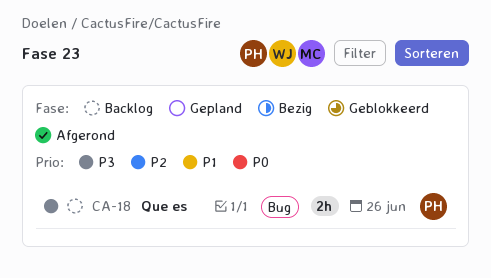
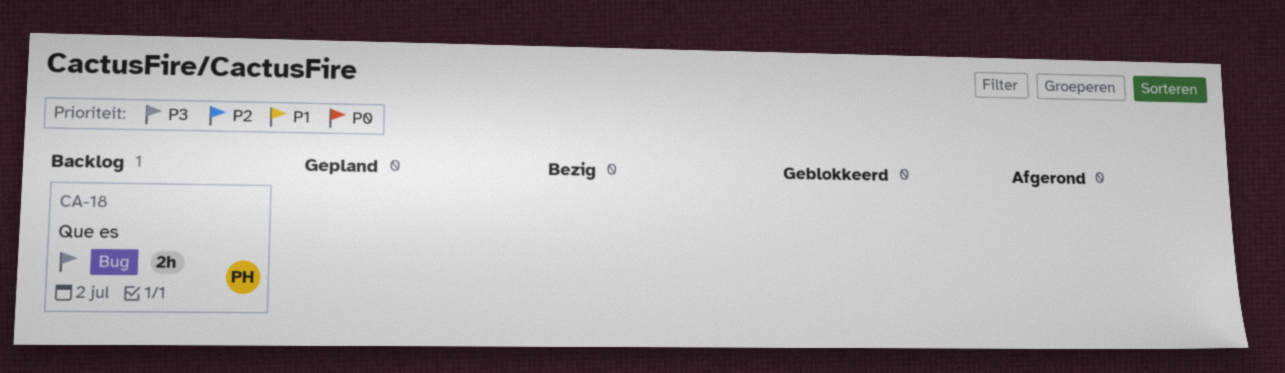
CA-18, due: Jun 26 -> Jul 2

